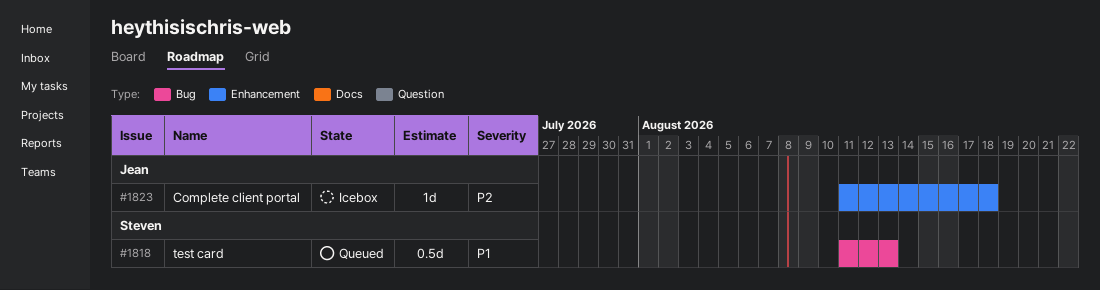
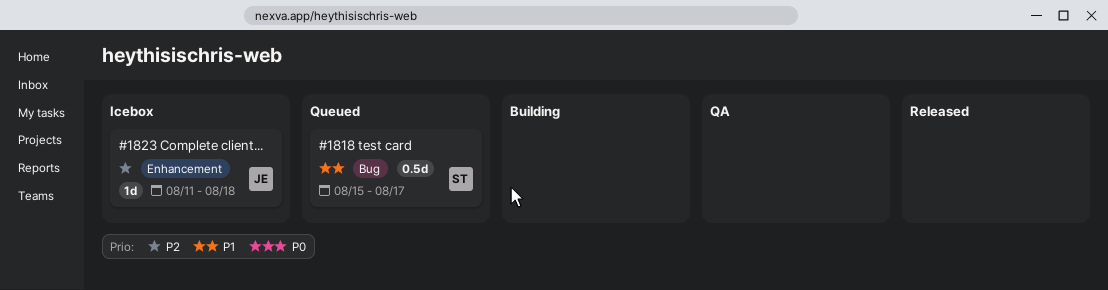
#1818, start: Aug 11 -> Aug 15
#1818, due: Aug 13 -> Aug 17

